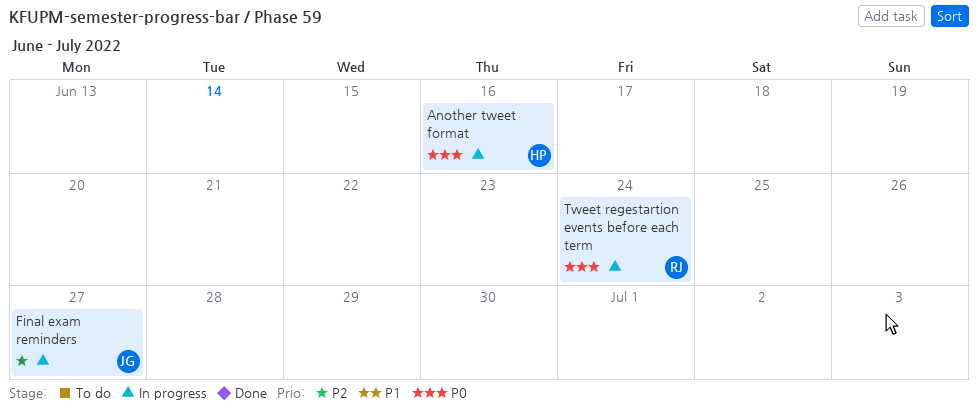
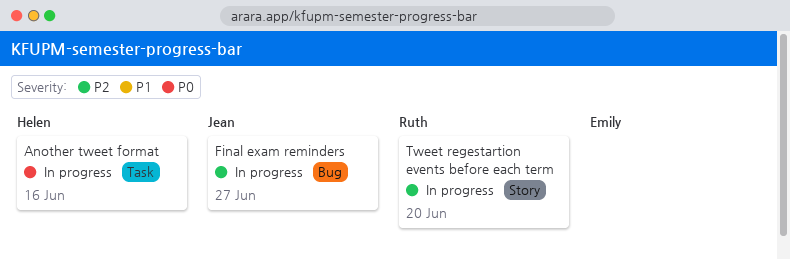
Tweet regestartion events before each term, priority: P0 -> P2
Tweet regestartion events before each term, due: Jun 24 -> Jun 20

